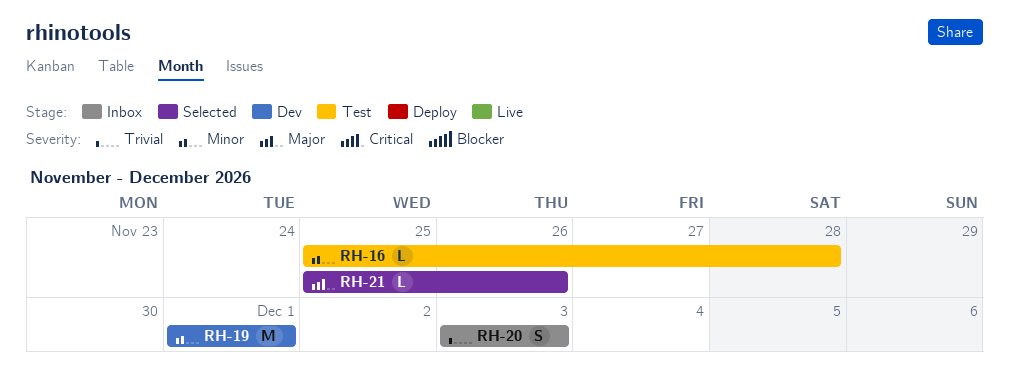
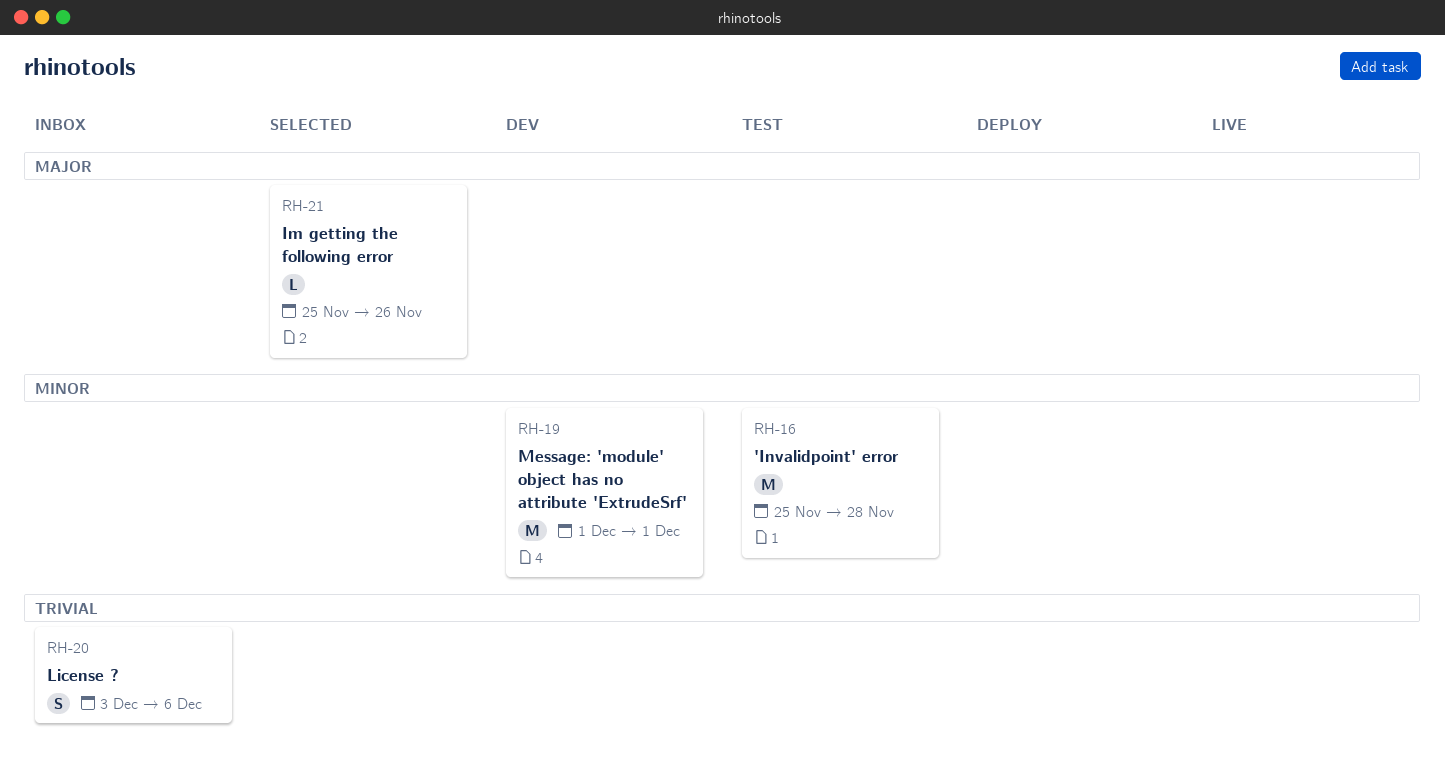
RH-16, estimate: L -> M
RH-20, due: Dec 3 -> Dec 6

